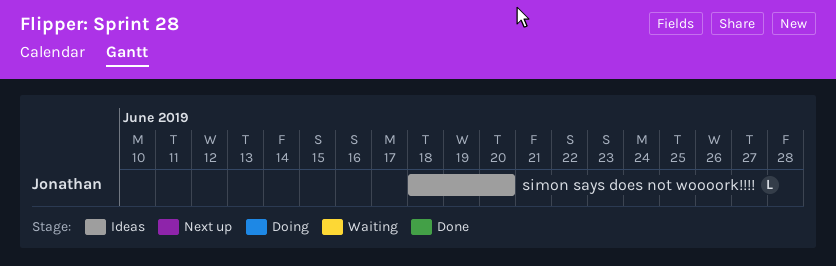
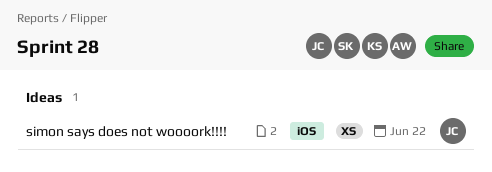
simon says does not woooork!!!!, estimate: L -> XS
simon says does not woooork!!!!, due: Jun 20 -> Jun 22

